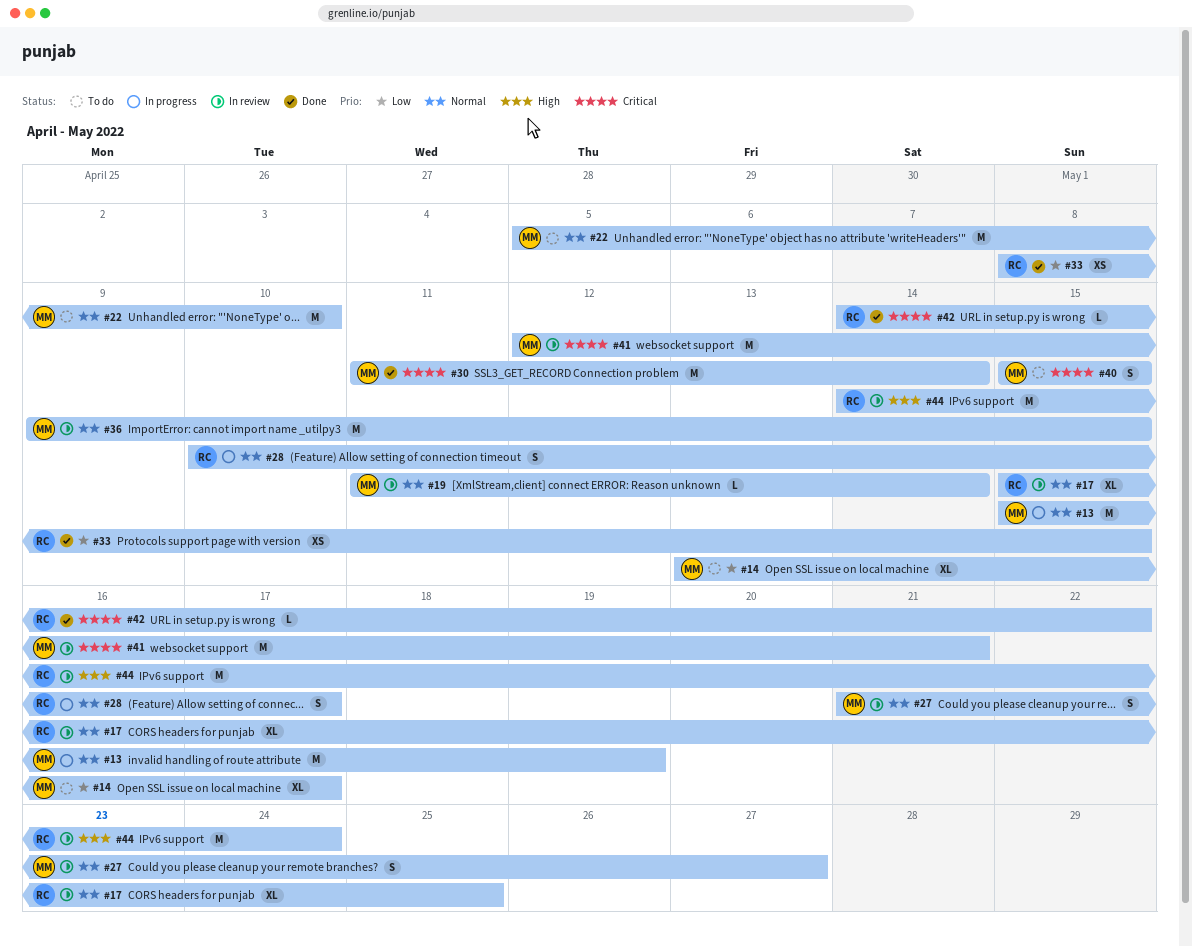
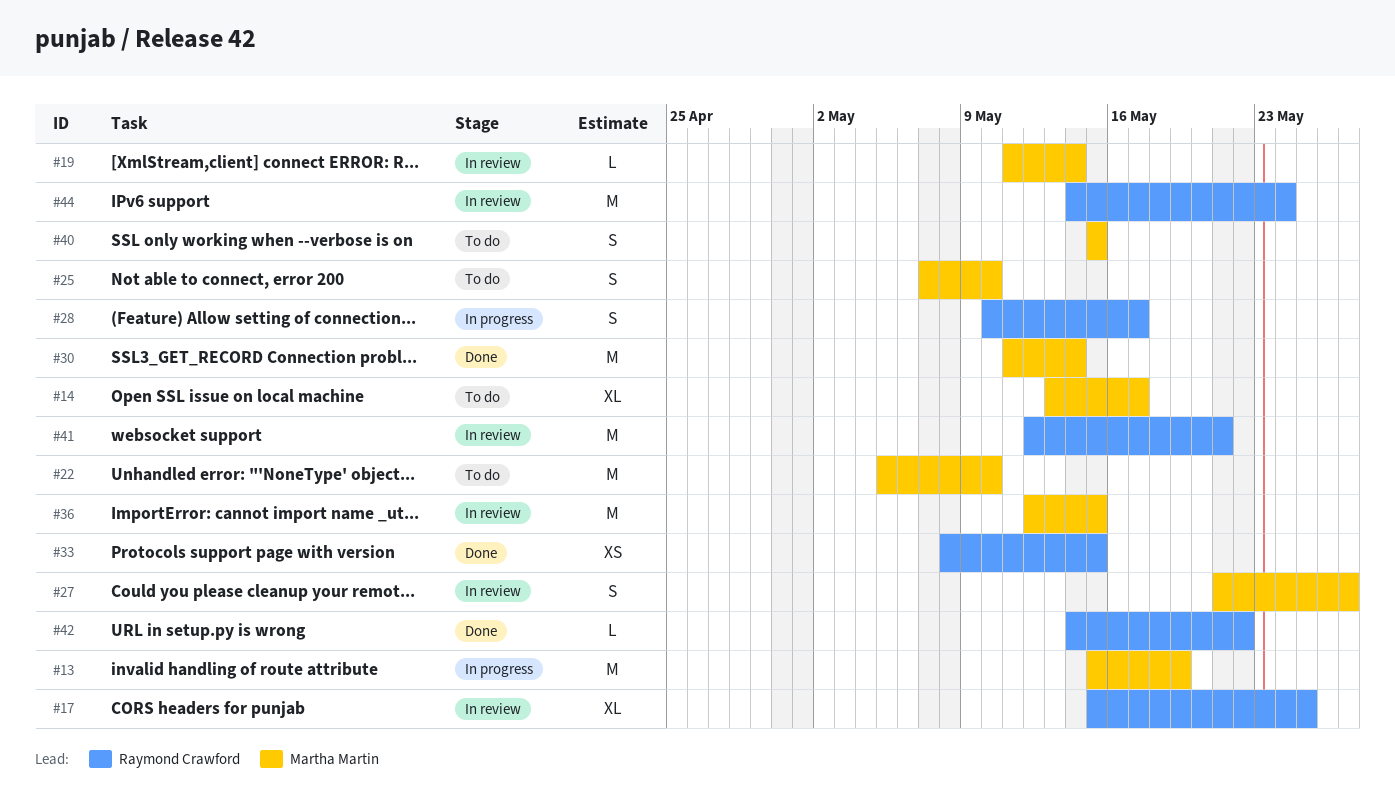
#25: none -> present
#36, start: May 9 -> May 12
#41, owner: Martha Martin -> Raymond Crawford

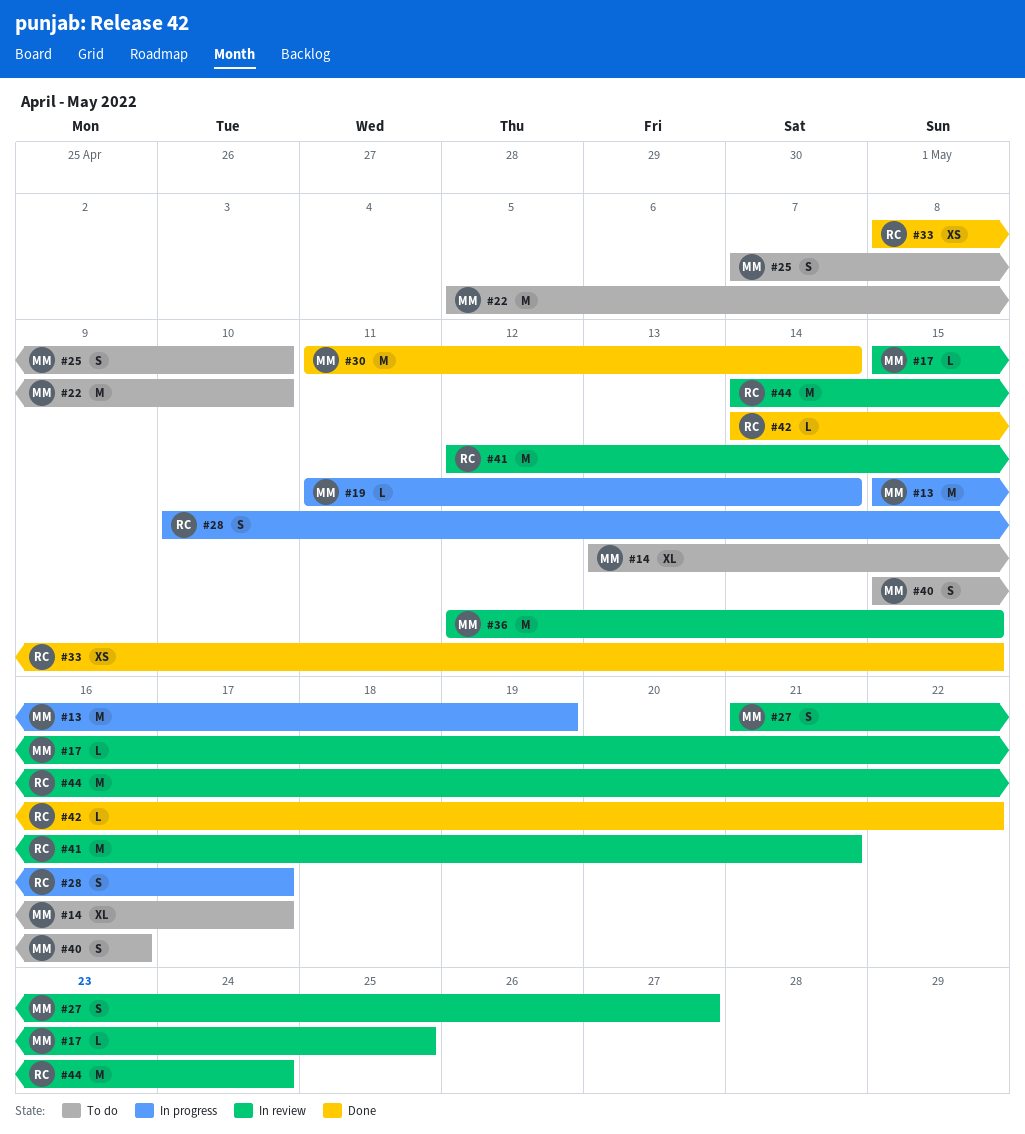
#17, owner: Raymond Crawford -> Martha Martin
#17, estimate: XL -> L
#19, status: In review -> In progress
#40, due: May 15 -> May 16

